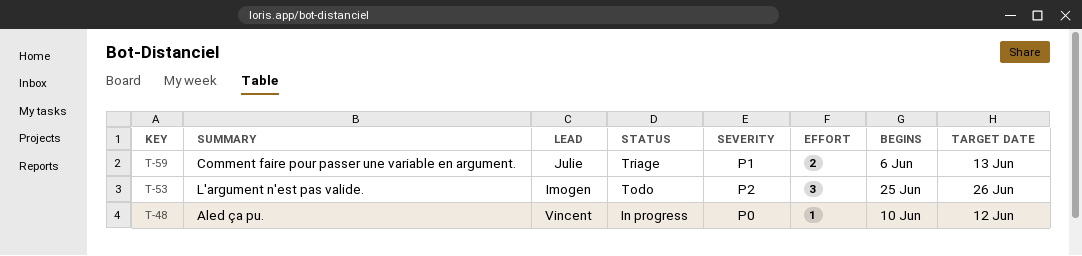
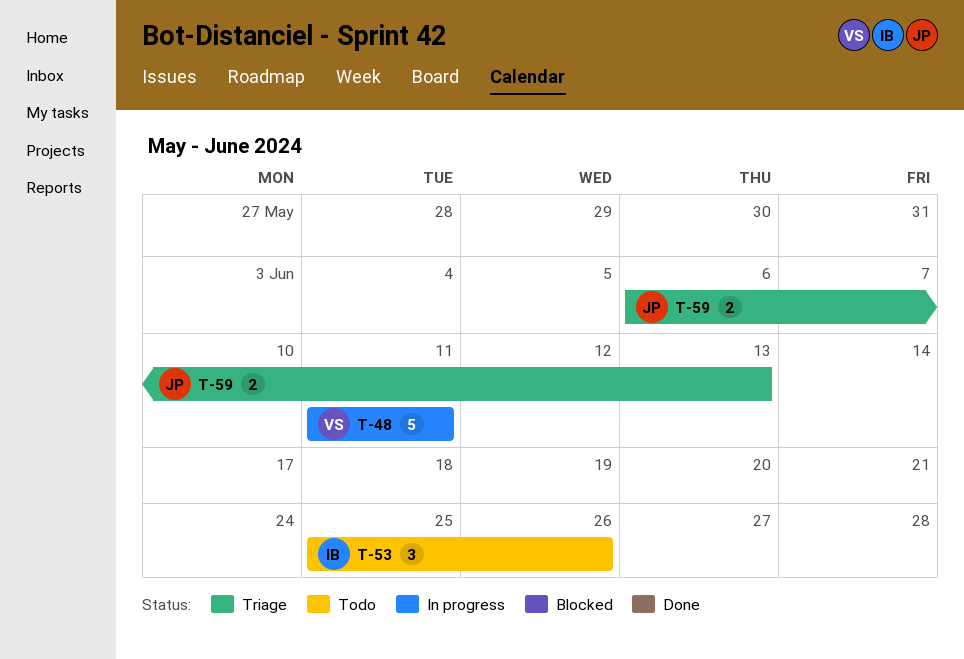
T-48, estimate: 1 -> 5
T-48, start: Jun 10 -> Jun 11
T-48, due: Jun 12 -> Jun 11

